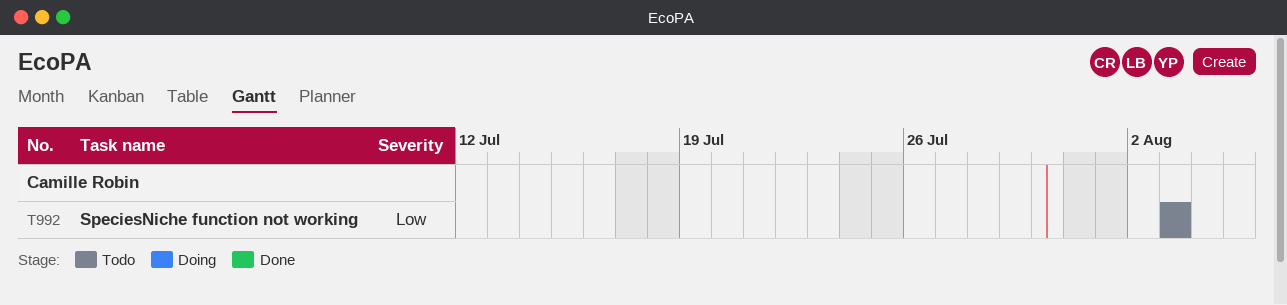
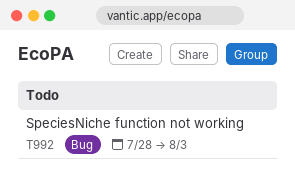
T992, start: Aug 3 -> Jul 28

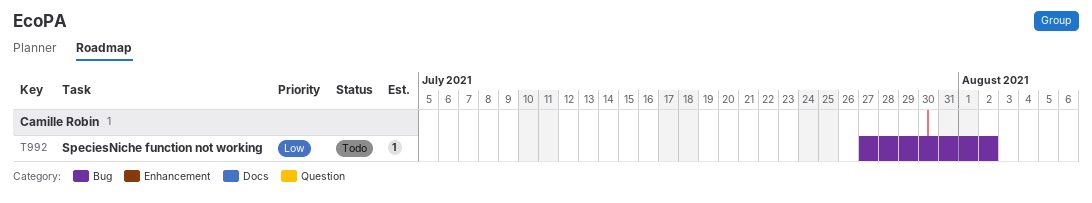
T992, start: Jul 28 -> Jul 27
T992, due: Aug 3 -> Aug 2

